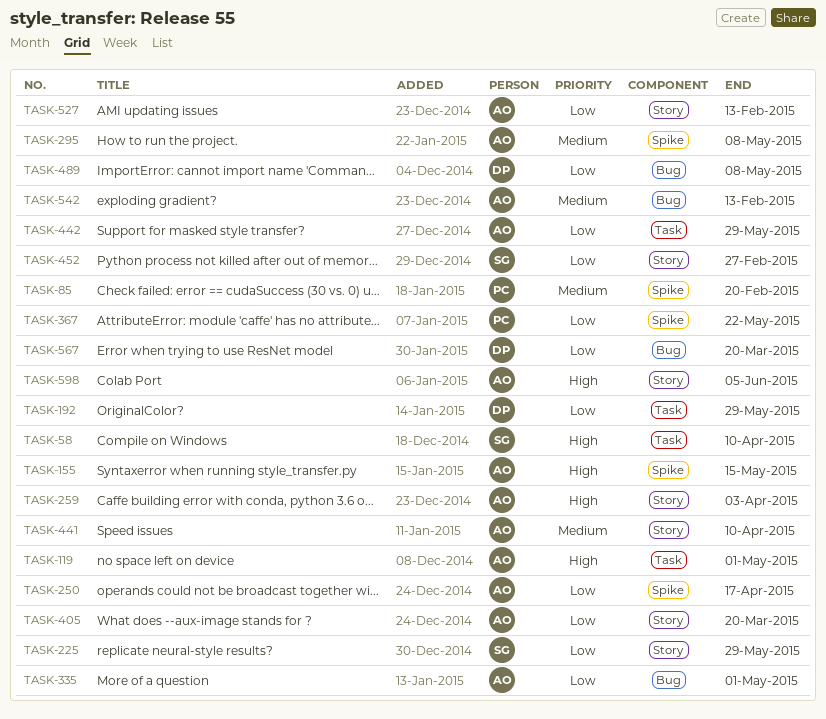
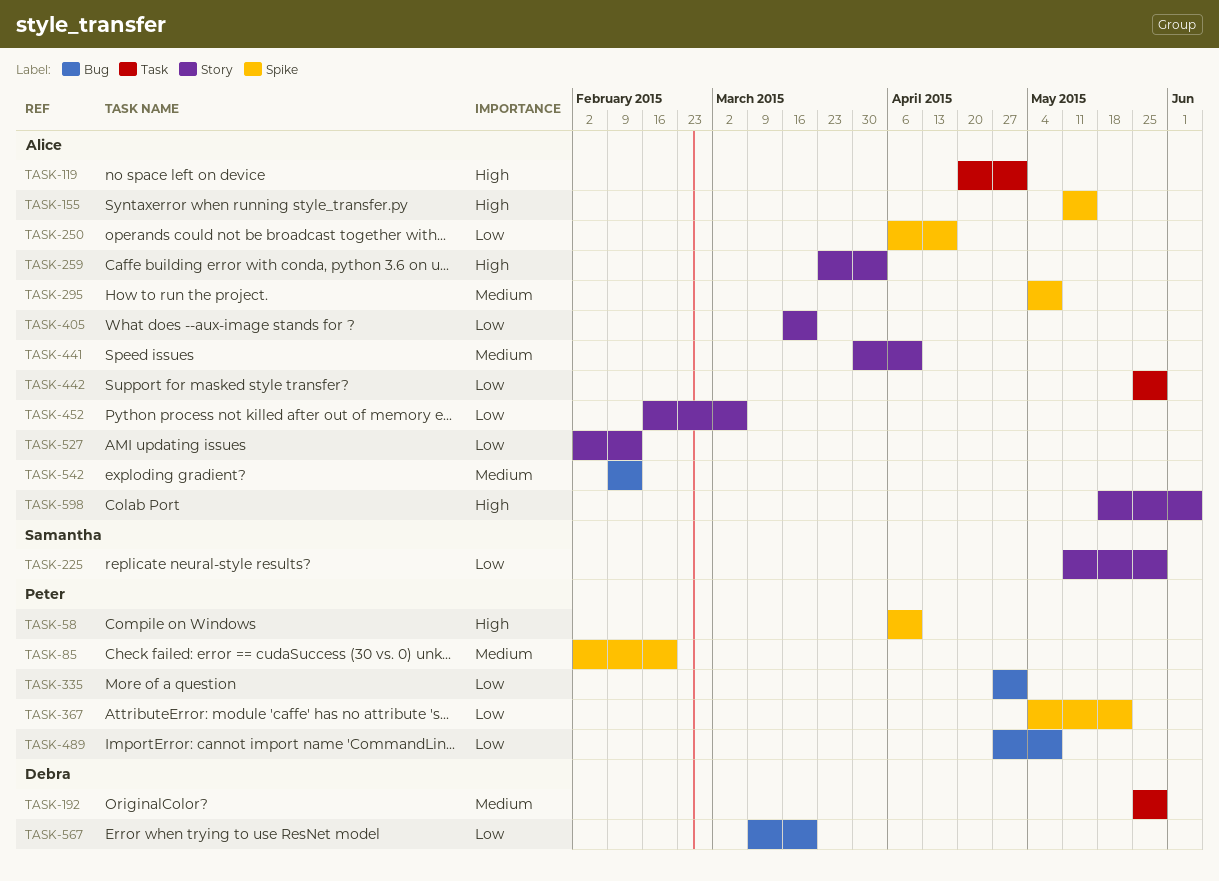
TASK-58, owner: Samantha -> Peter
TASK-58, label: Task -> Spike
TASK-192, priority: Low -> Medium
TASK-335, owner: Alice -> Peter
TASK-452, owner: Samantha -> Alice
TASK-452, due: Feb 27 -> Mar 6
TASK-489, owner: Debra -> Peter

